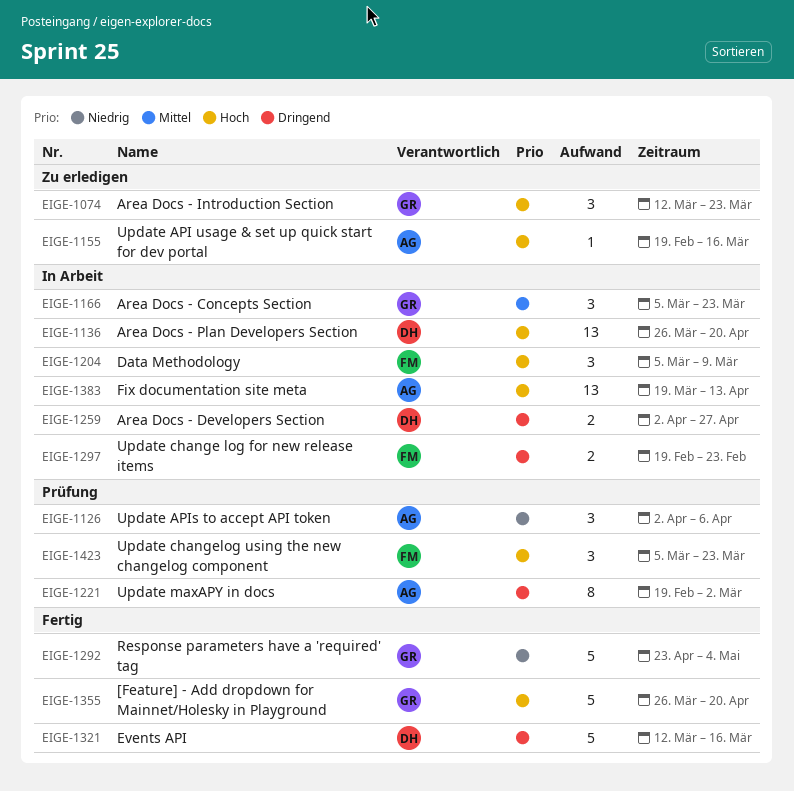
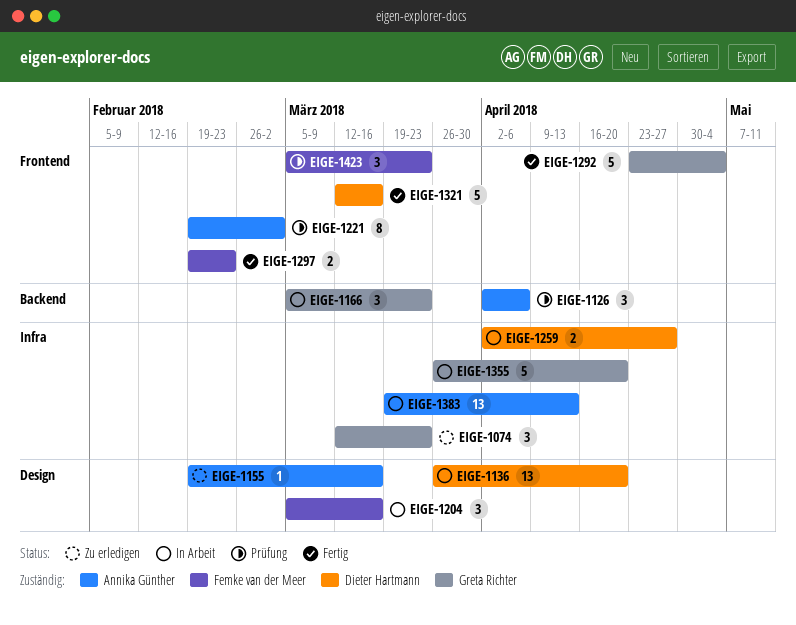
EIGE-1204, due: Mar 9 -> Mar 16
EIGE-1297, status: In Arbeit -> Fertig
EIGE-1355, status: Fertig -> In Arbeit

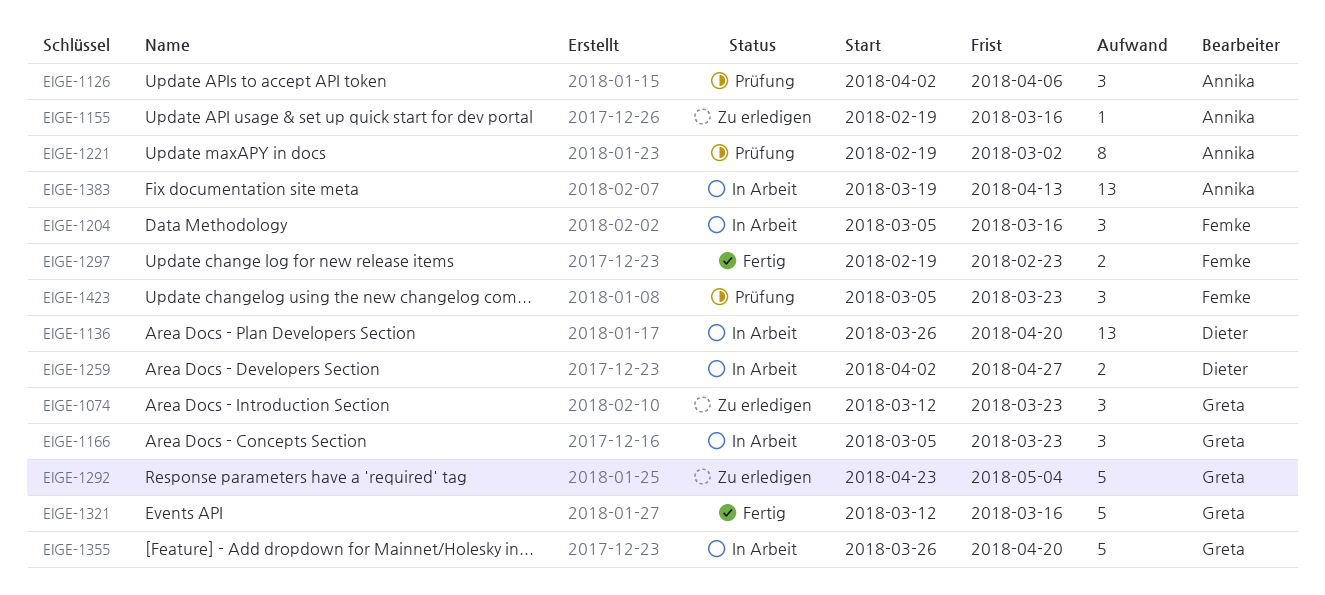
EIGE-1292, status: Fertig -> Zu erledigen
EIGE-1321, owner: Dieter Hartmann -> Greta Richter

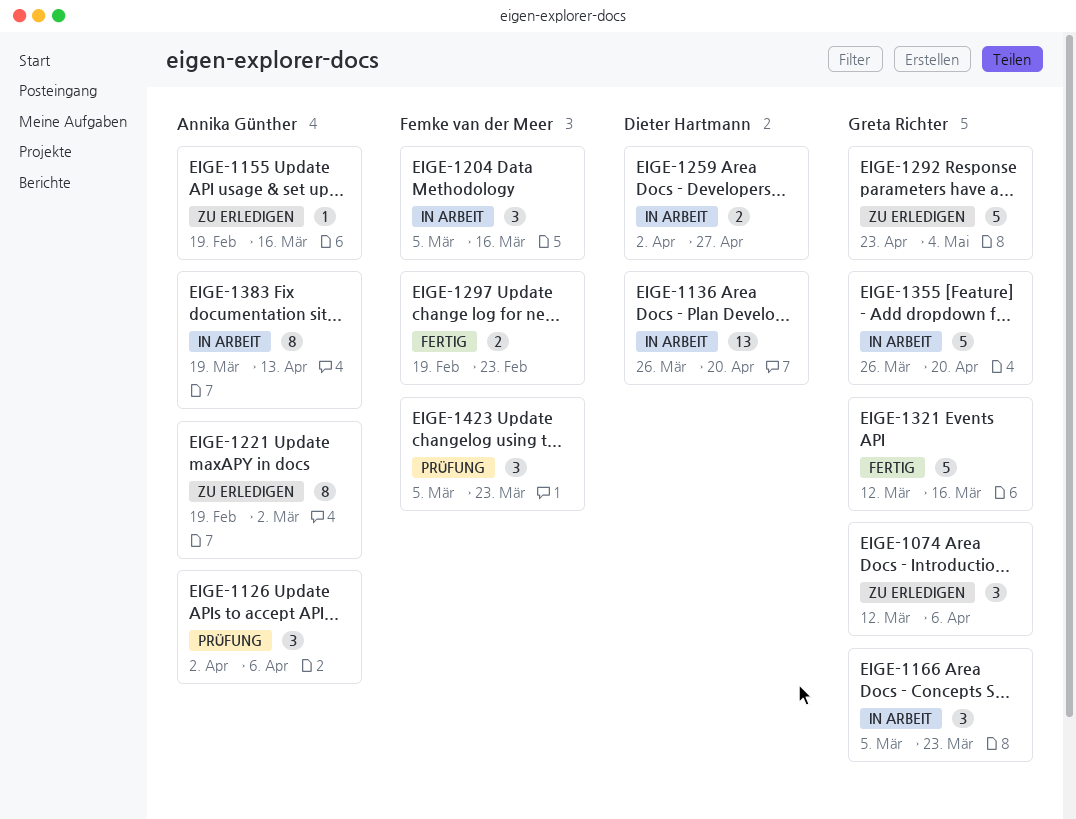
EIGE-1074, due: Mar 23 -> Apr 6
EIGE-1221, status: Prüfung -> Zu erledigen
EIGE-1383, estimate: 13 -> 8

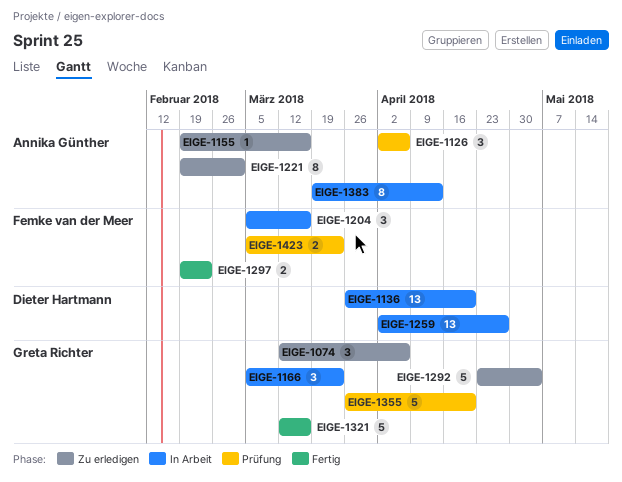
EIGE-1259, estimate: 2 -> 13
EIGE-1355, status: In Arbeit -> Prüfung
EIGE-1423, estimate: 3 -> 2

